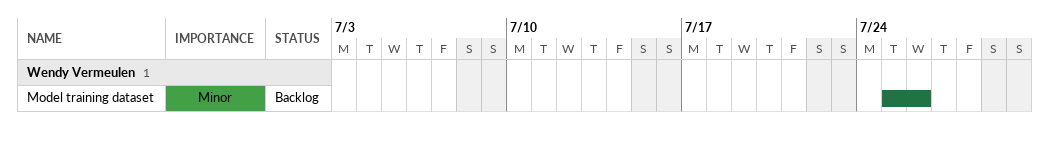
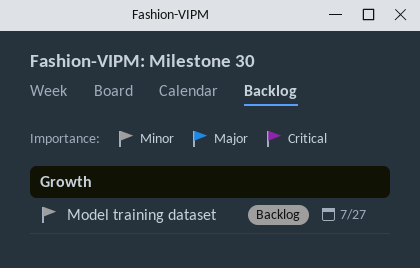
Model training dataset, due: Jul 26 -> Jul 27

